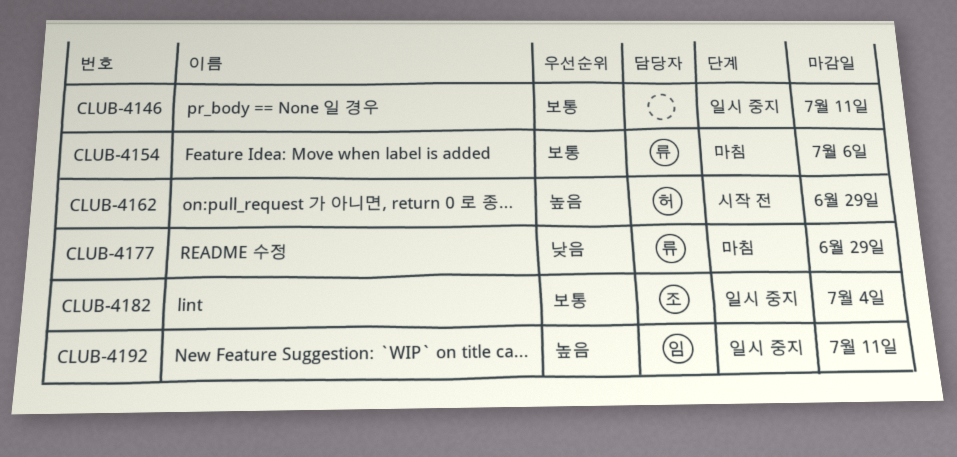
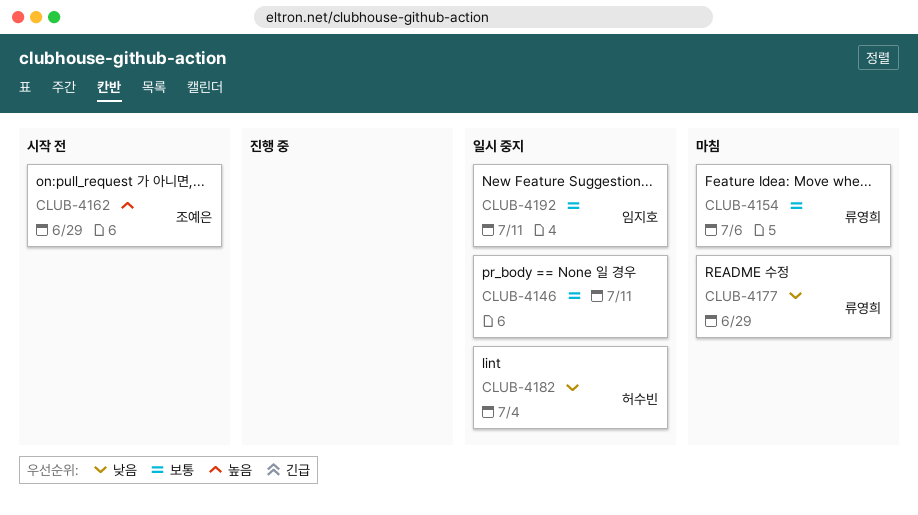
CLUB-4162, owner: 허수빈 -> 조예은
CLUB-4182, owner: 조예은 -> 허수빈
CLUB-4182, priority: 보통 -> 낮음
CLUB-4192, priority: 높음 -> 보통

